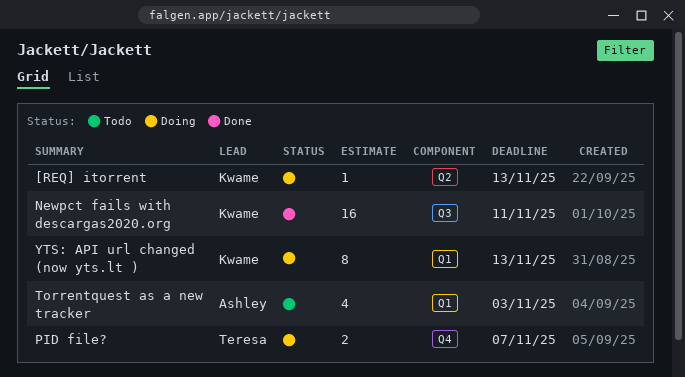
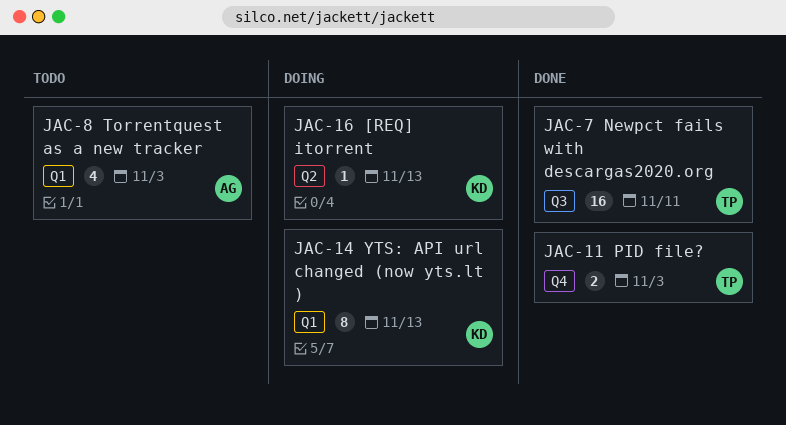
Newpct fails with descargas2020.org, owner: Kwame -> Teresa
PID file?, status: Doing -> Done
PID file?, due: Nov 7 -> Nov 3

